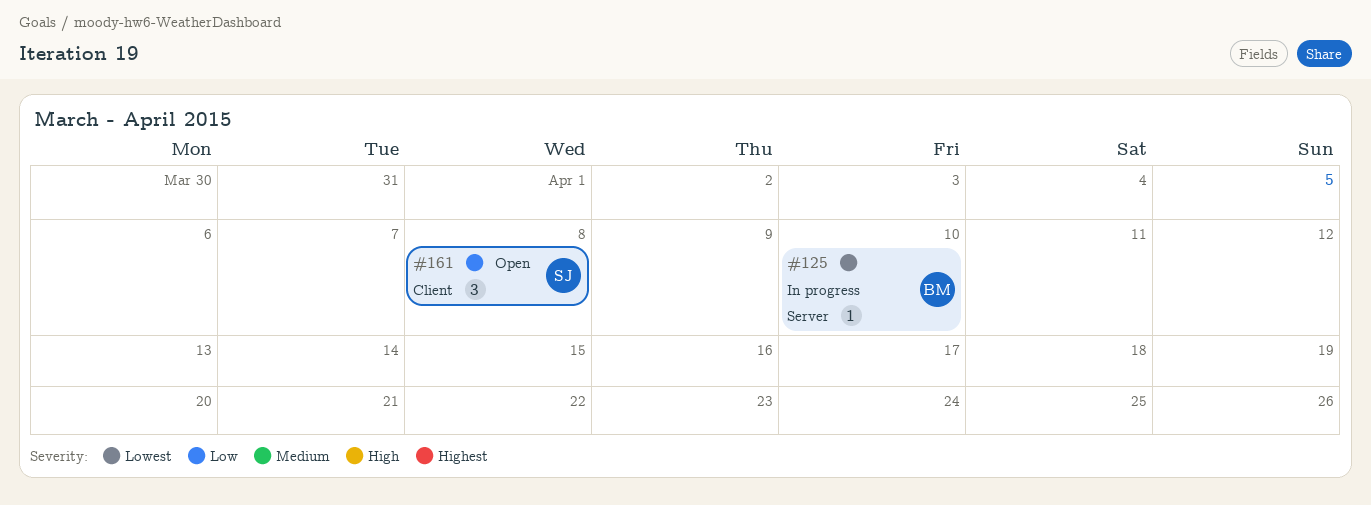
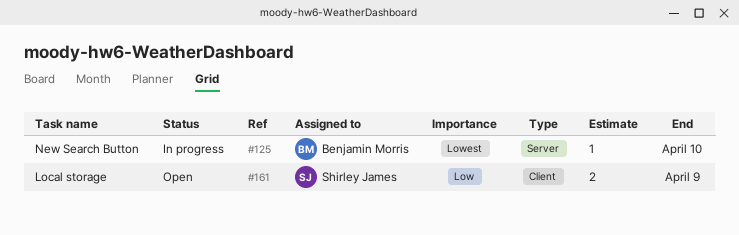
#161, estimate: 3 -> 2
#161, due: Apr 8 -> Apr 9

